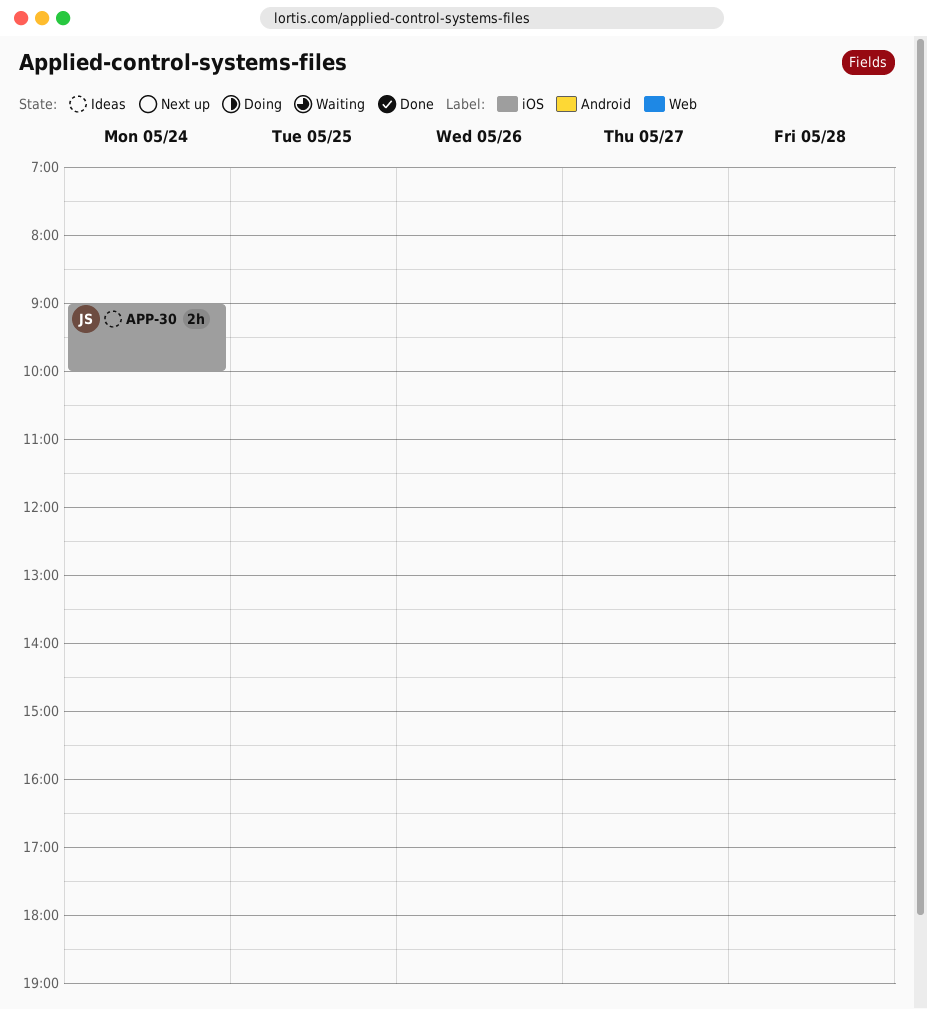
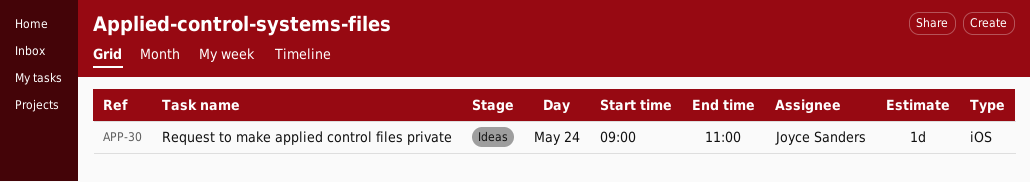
APP-30, estimate: 2h -> 1d
APP-30, ends: 10:00 -> 11:00

